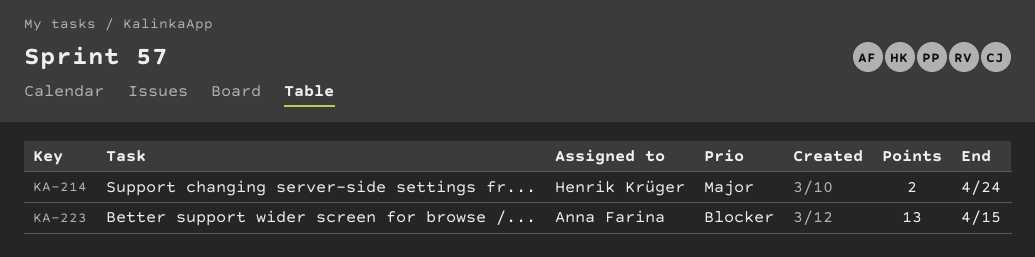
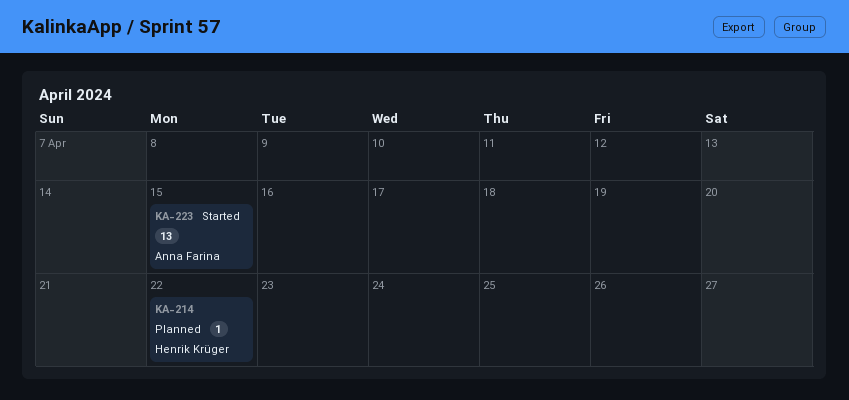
KA-214, estimate: 2 -> 1
KA-214, due: Apr 24 -> Apr 22

